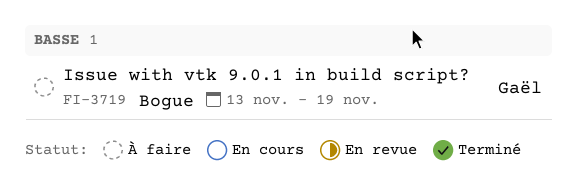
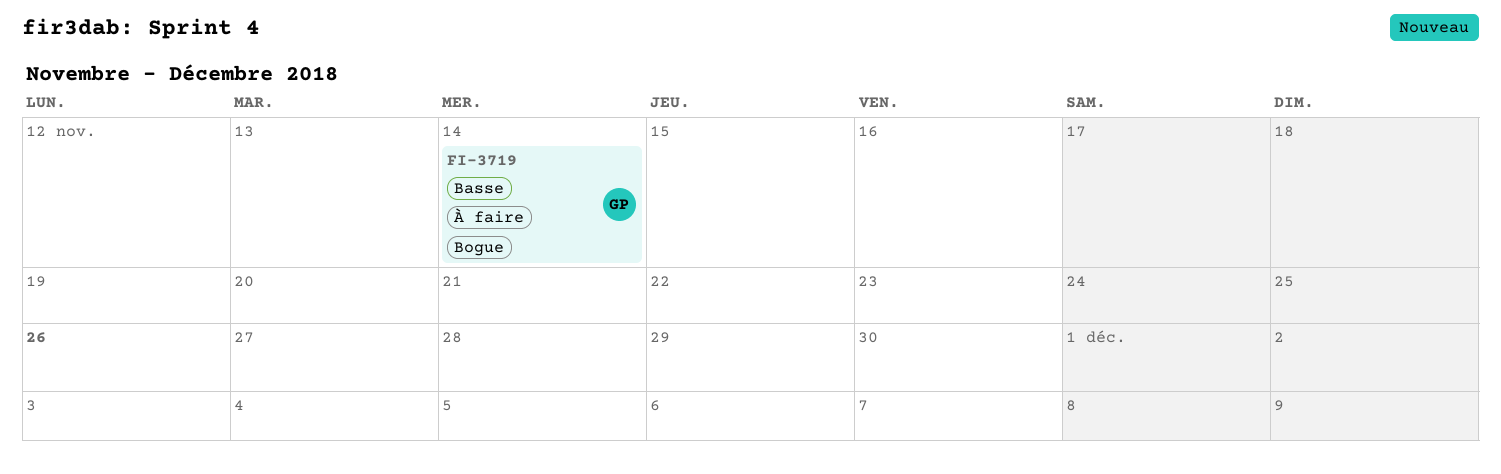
FI-3719, due: Nov 19 -> Nov 14

